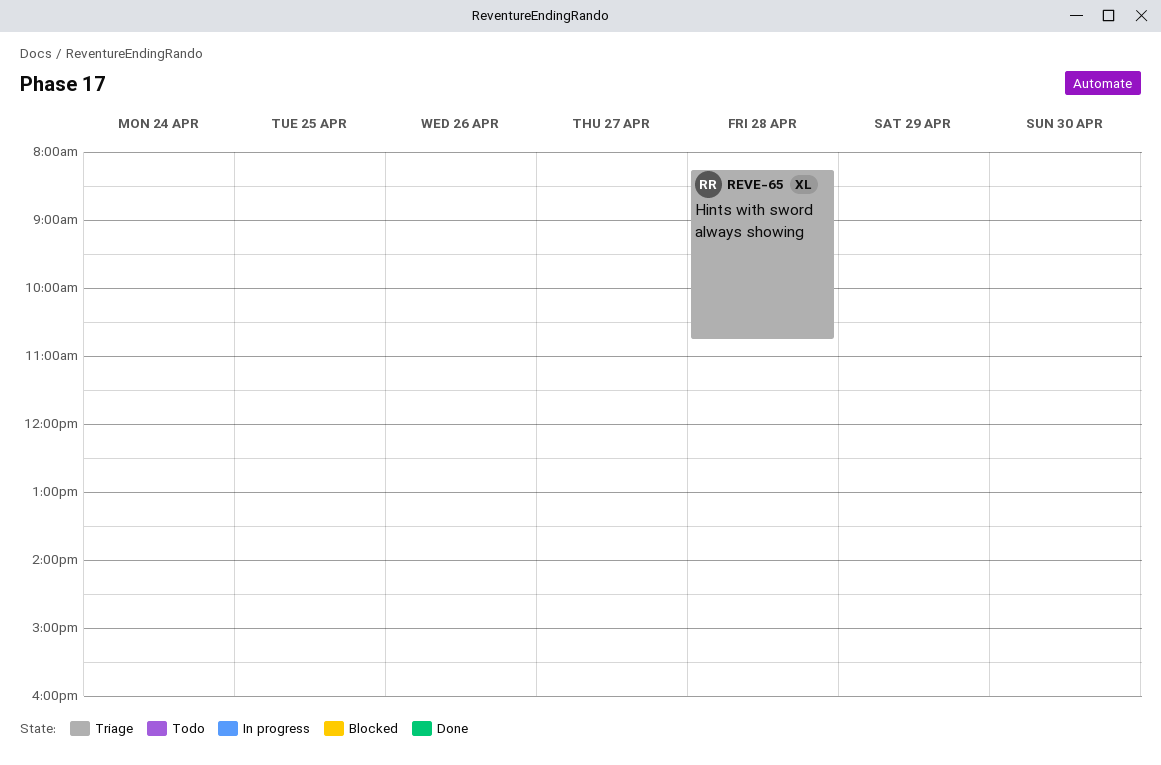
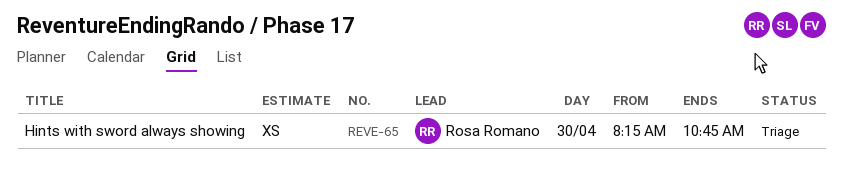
REVE-65, estimate: XL -> XS
REVE-65, day: Apr 28 -> Apr 30

